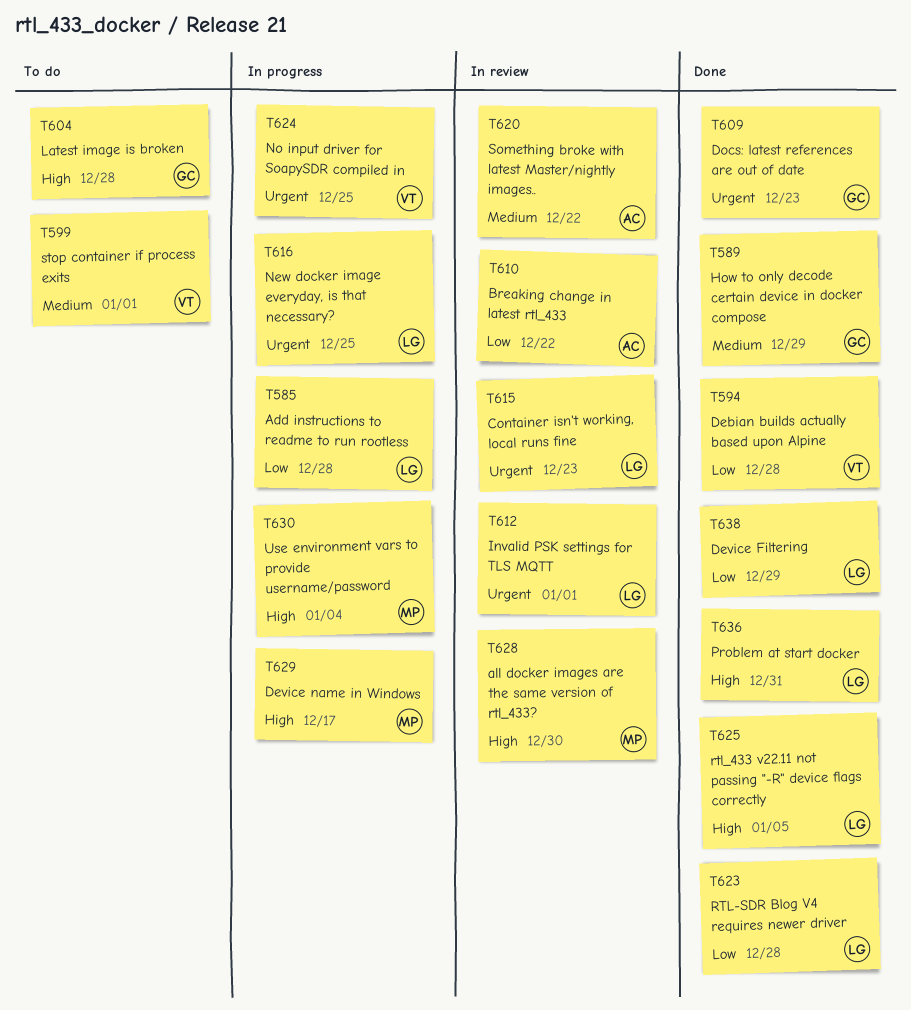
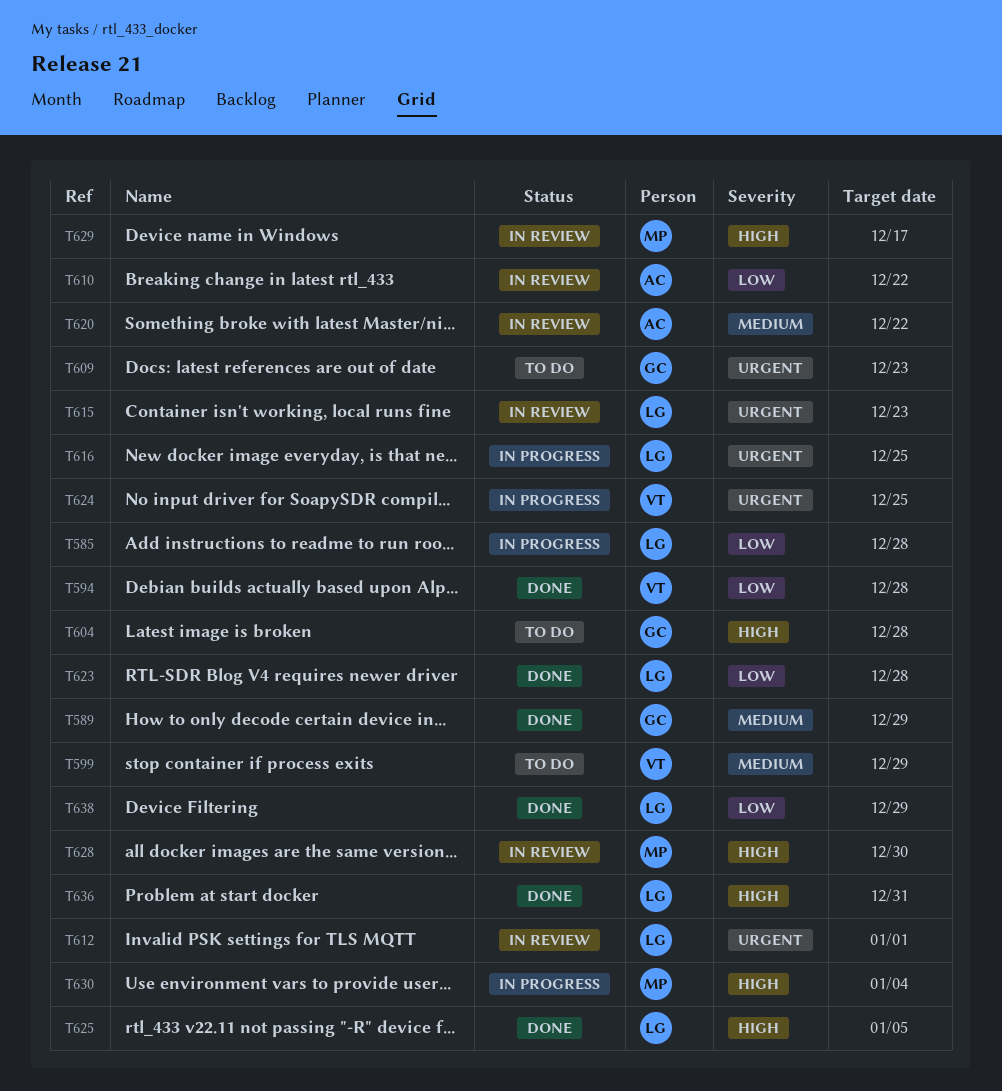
T599, due: Jan 1 -> Dec 29
T609, status: Done -> To do
T629, status: In progress -> In review

